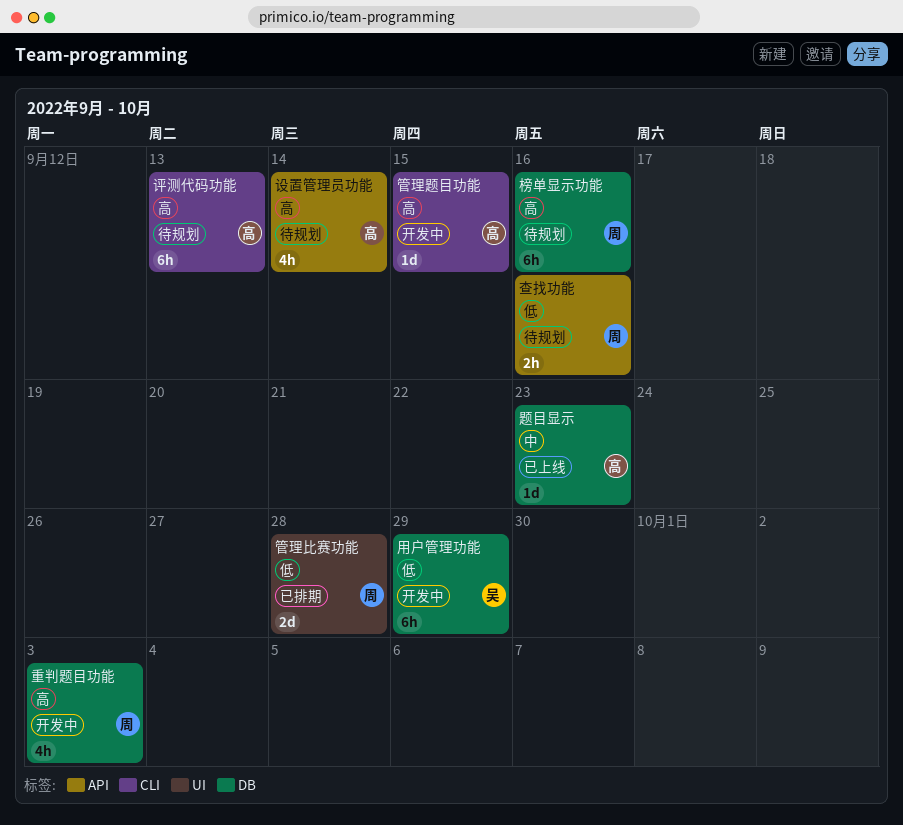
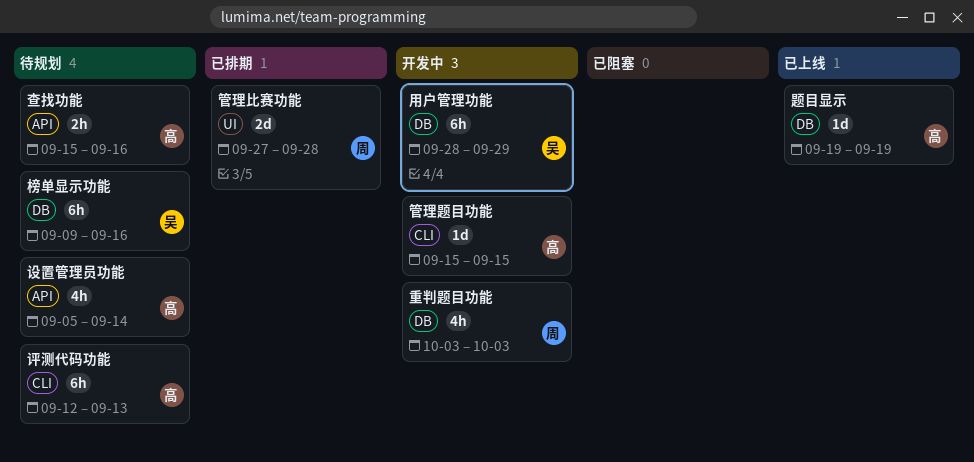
查找功能, owner: 周 -> 高
榜单显示功能, owner: 周 -> 吴
题目显示, due: Sep 23 -> Sep 19

